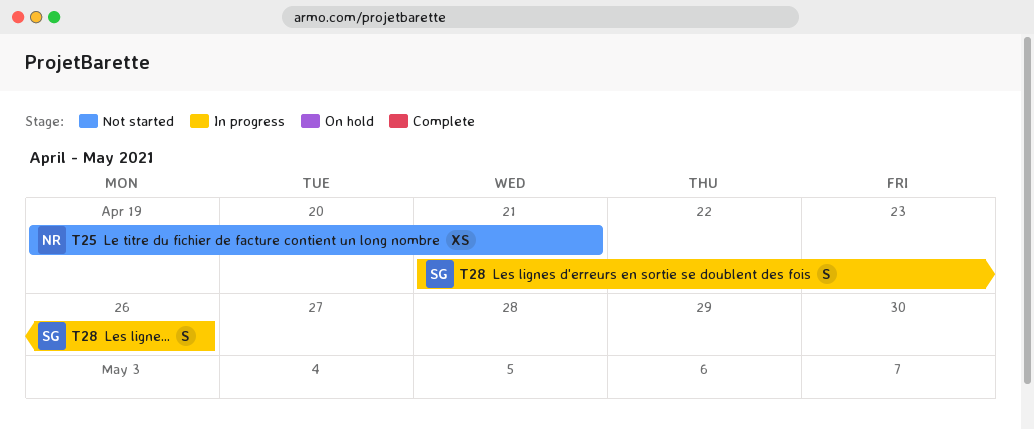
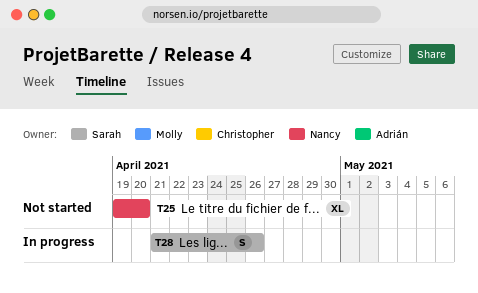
T25, estimate: XS -> XL
T25, due: Apr 21 -> Apr 20

